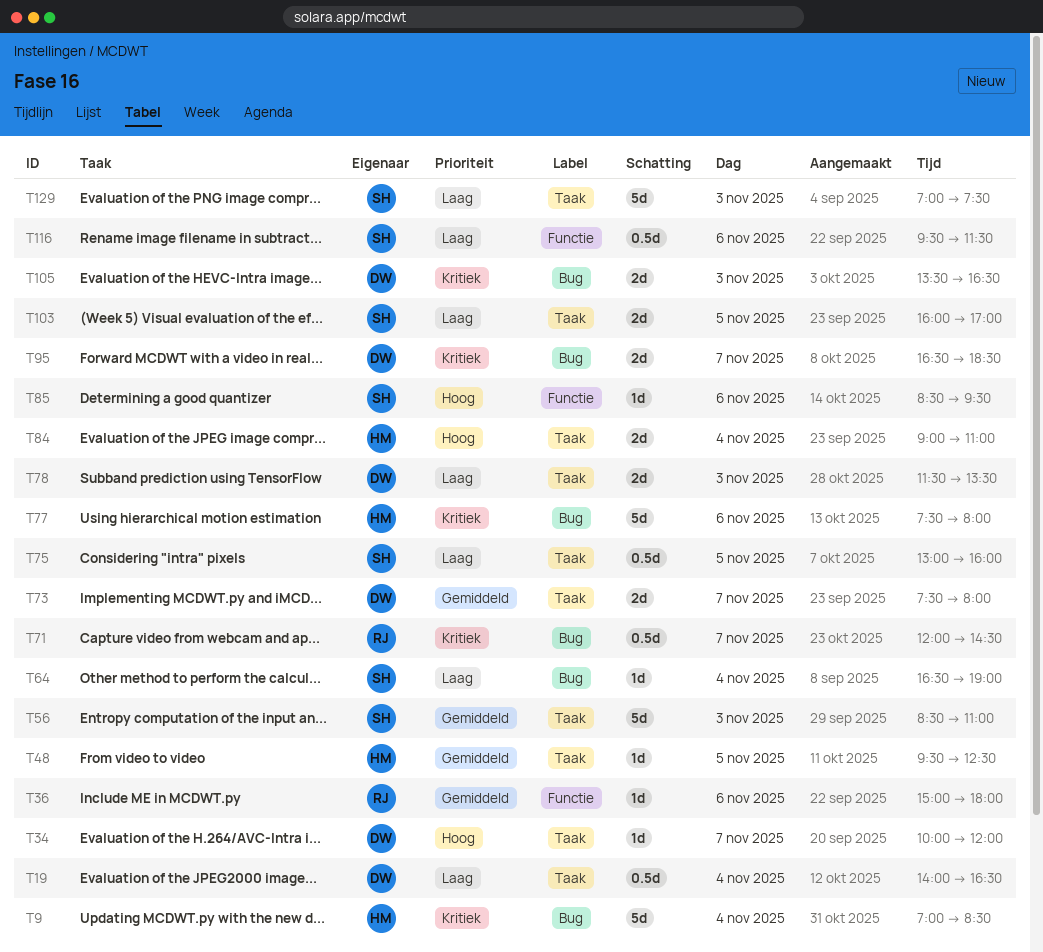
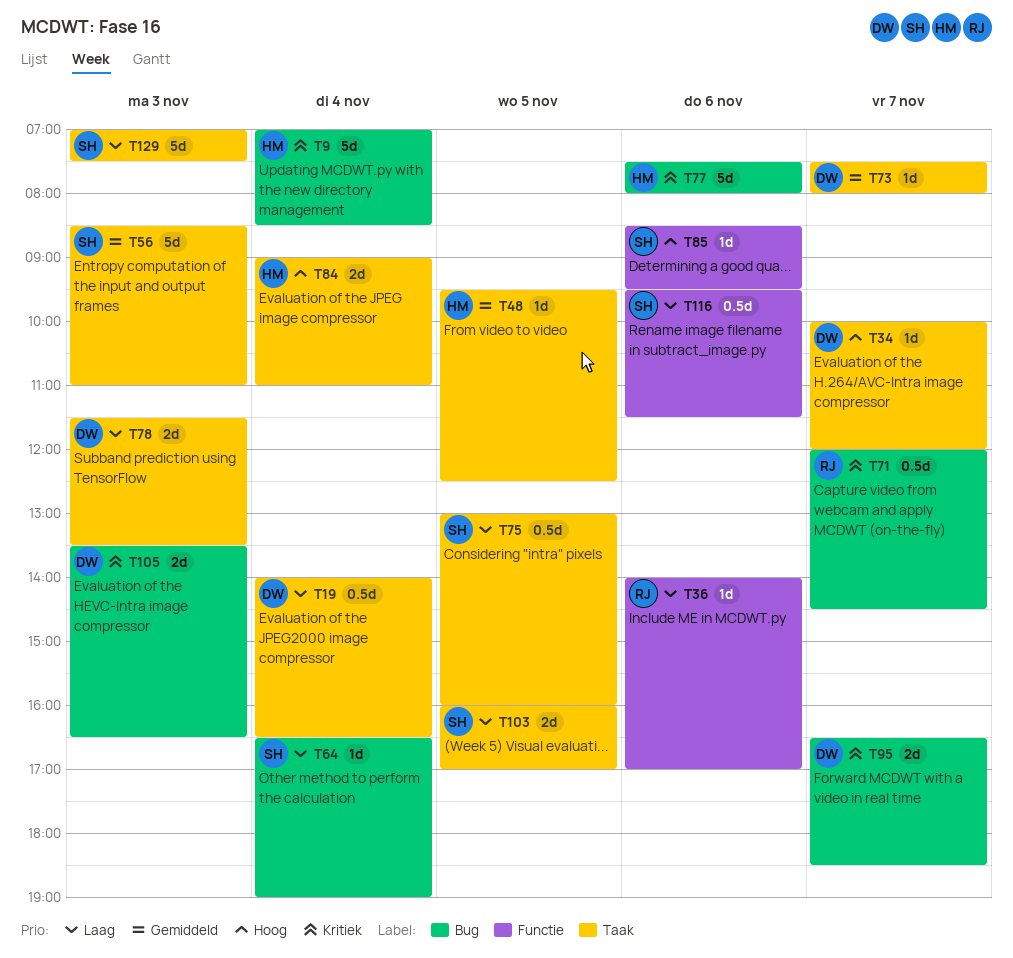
T36, priority: Gemiddeld -> Laag
T36, begins: 15:00 -> 14:00
T36, ends: 18:00 -> 17:00
T73, estimate: 2d -> 1d

